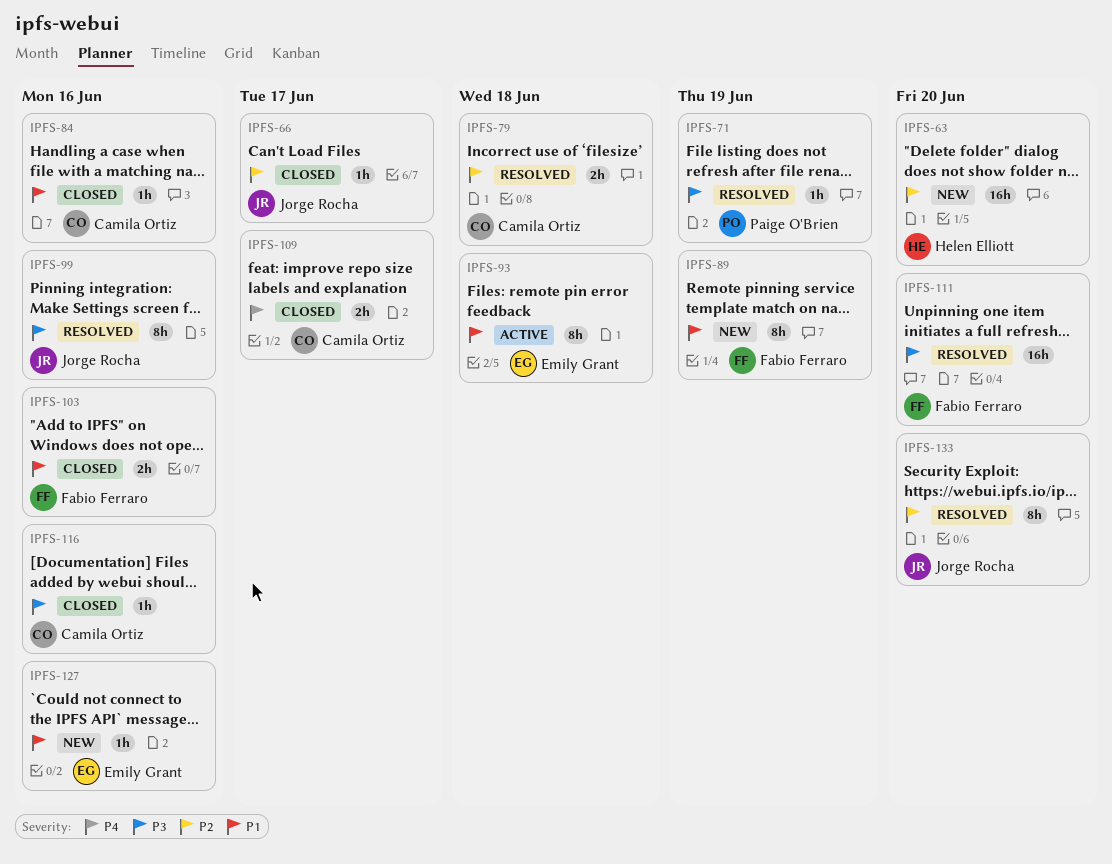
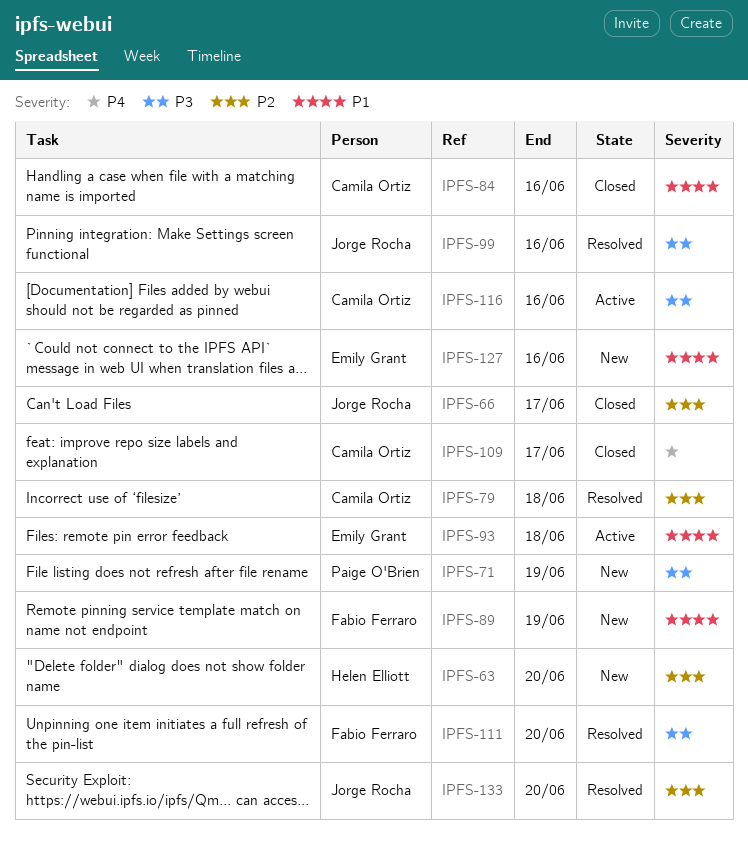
IPFS-71, status: Resolved -> New
IPFS-103: present -> none
IPFS-116, status: Closed -> Active

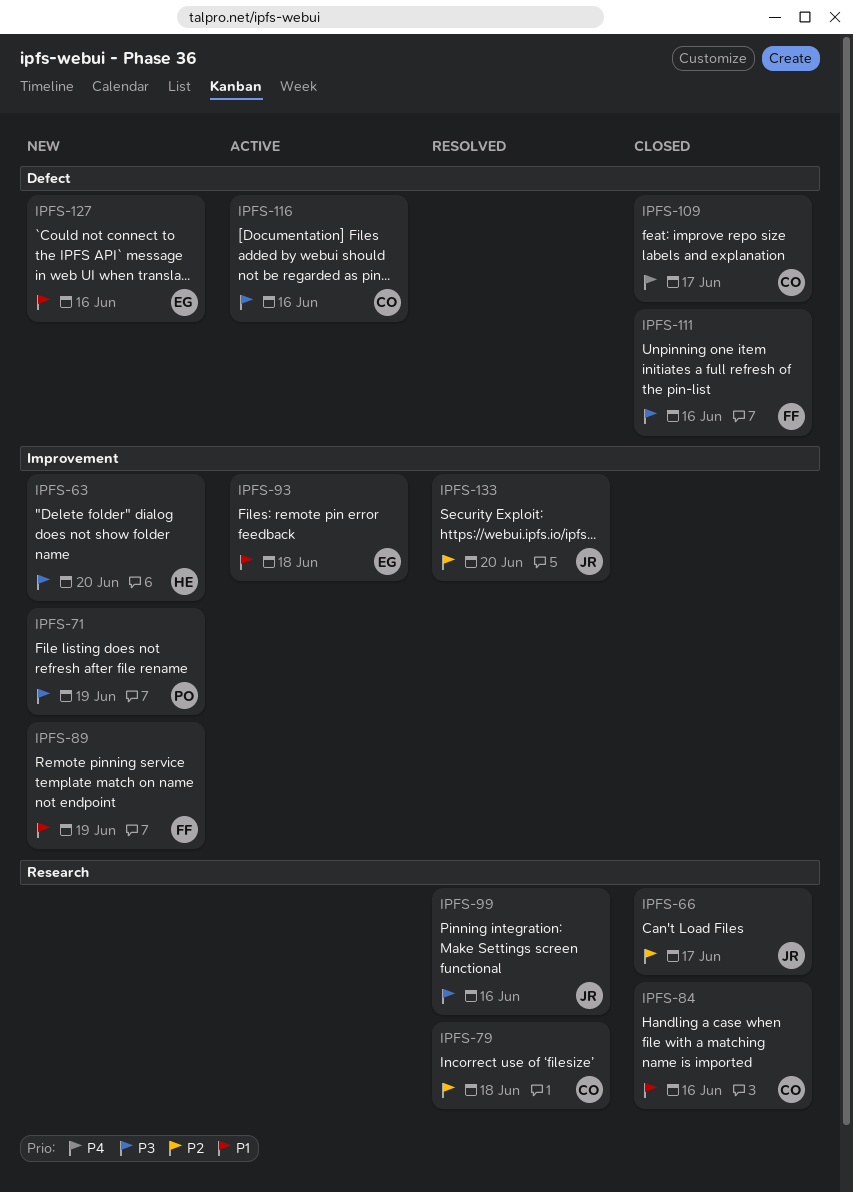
IPFS-63, priority: P2 -> P3
IPFS-111, status: Resolved -> Closed
IPFS-111, due: Jun 20 -> Jun 16

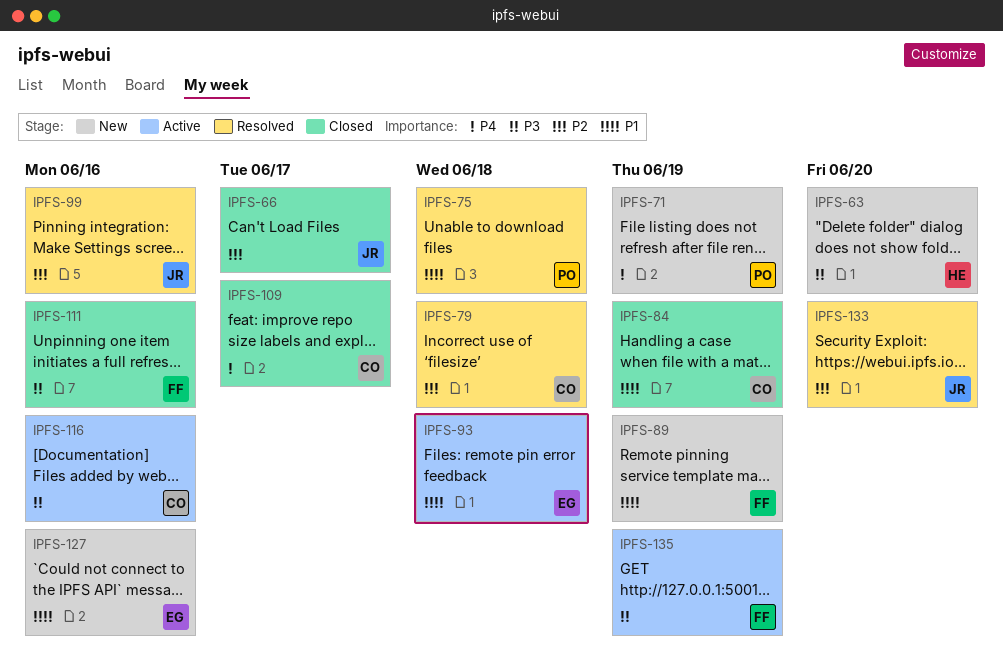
IPFS-71, priority: P3 -> P4
IPFS-75: none -> present
IPFS-84, due: Jun 16 -> Jun 19
IPFS-99, priority: P3 -> P2
IPFS-135: none -> present

